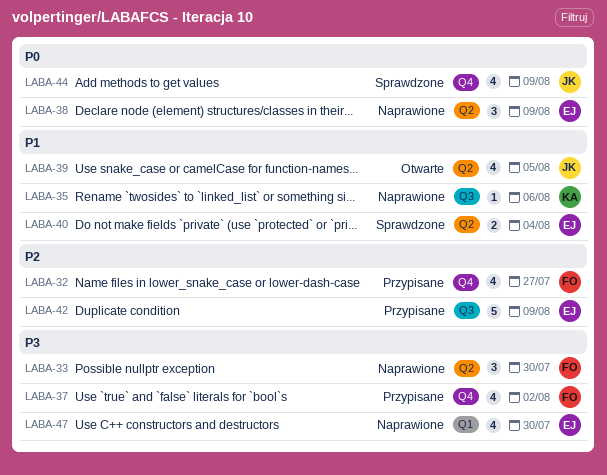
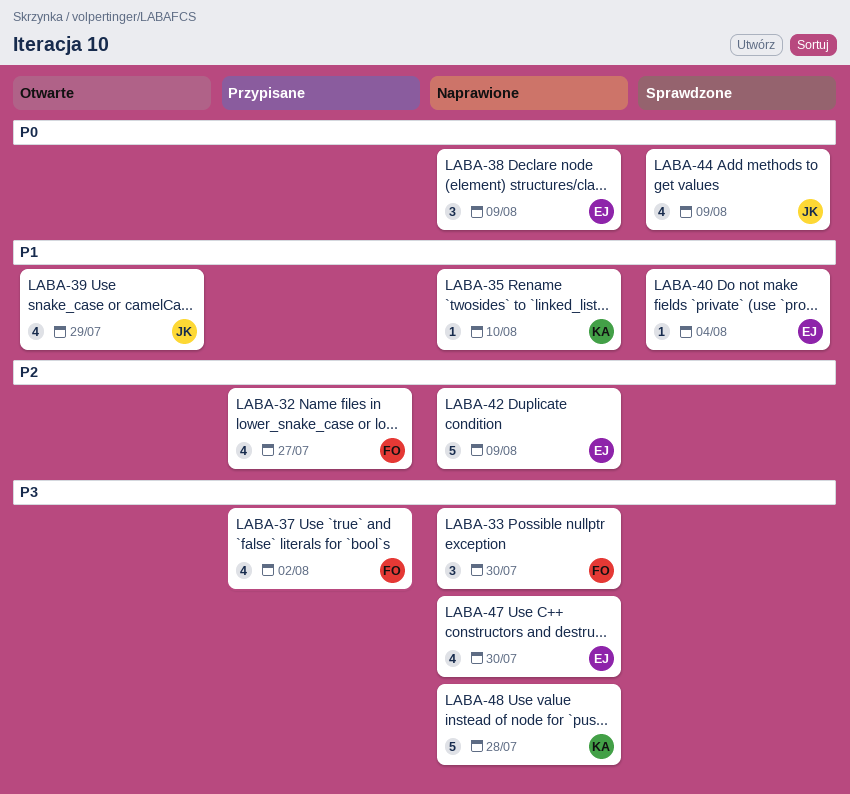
LABA-35, due: Aug 6 -> Aug 10
LABA-39, due: Aug 5 -> Jul 29
LABA-40, estimate: 2 -> 1
LABA-42, status: Przypisane -> Naprawione
LABA-48: none -> present

